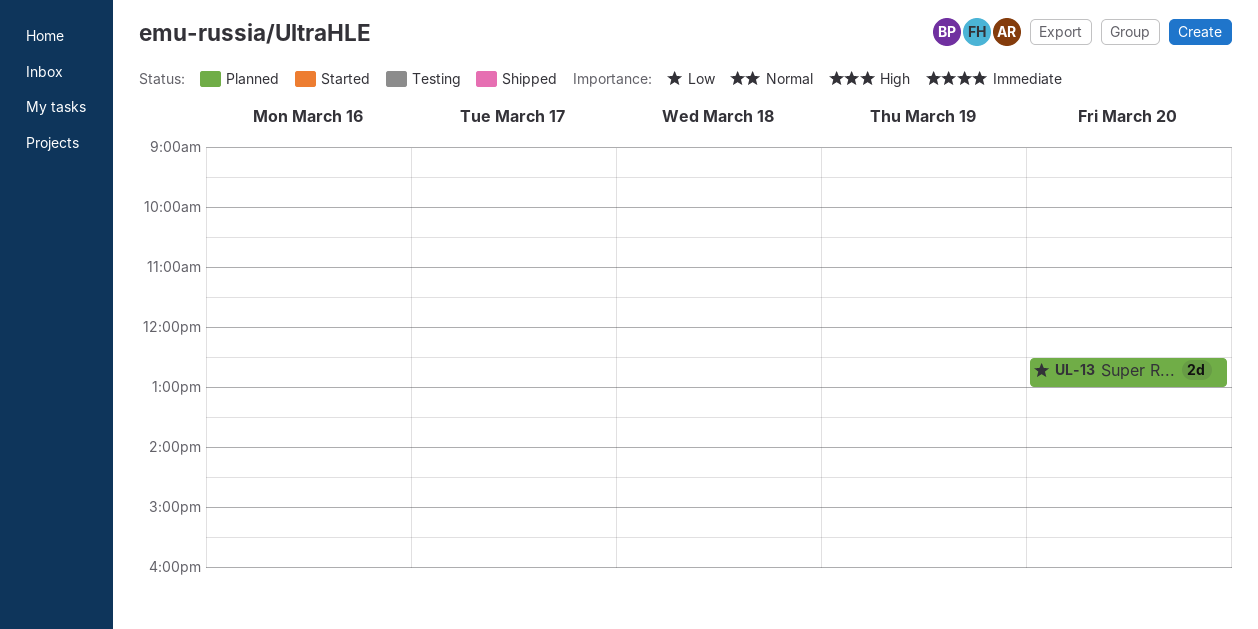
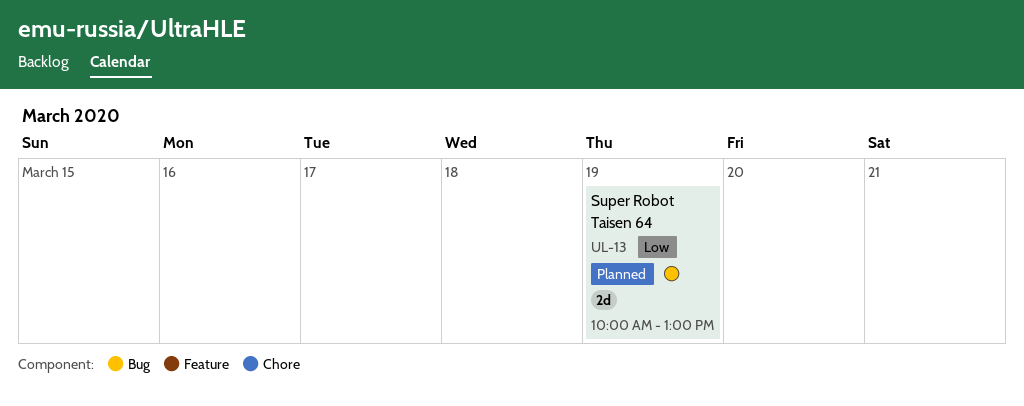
UL-13, day: Mar 20 -> Mar 19
UL-13, begins: 12:30 -> 10:00

